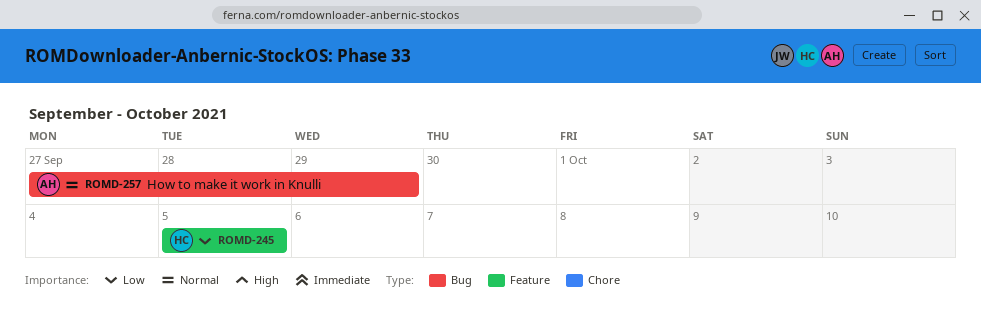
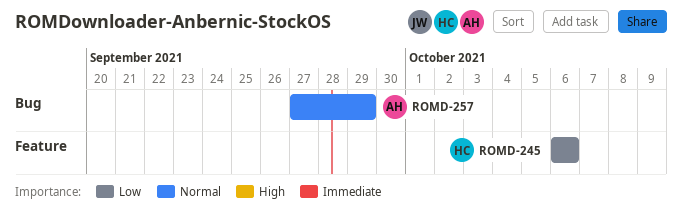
ROMD-245, start: Oct 5 -> Oct 6
ROMD-245, due: Oct 5 -> Oct 6

